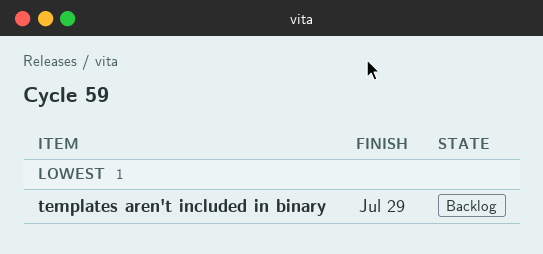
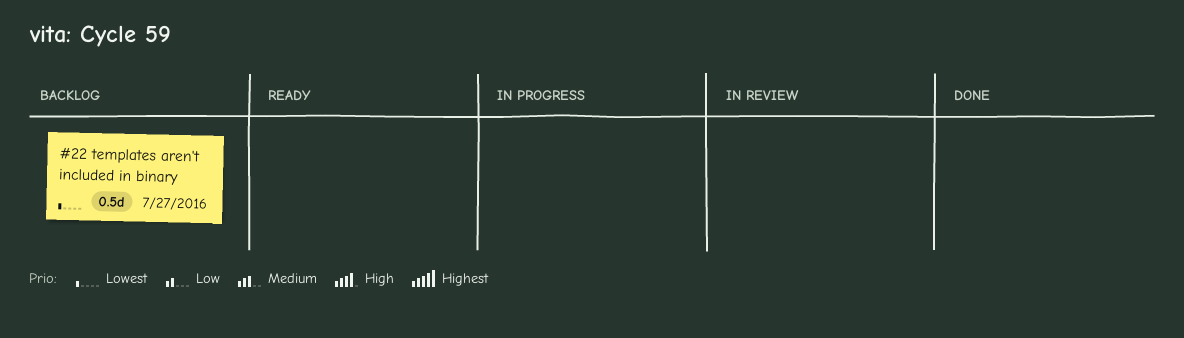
templates aren't included in binary, due: Jul 29 -> Jul 27

